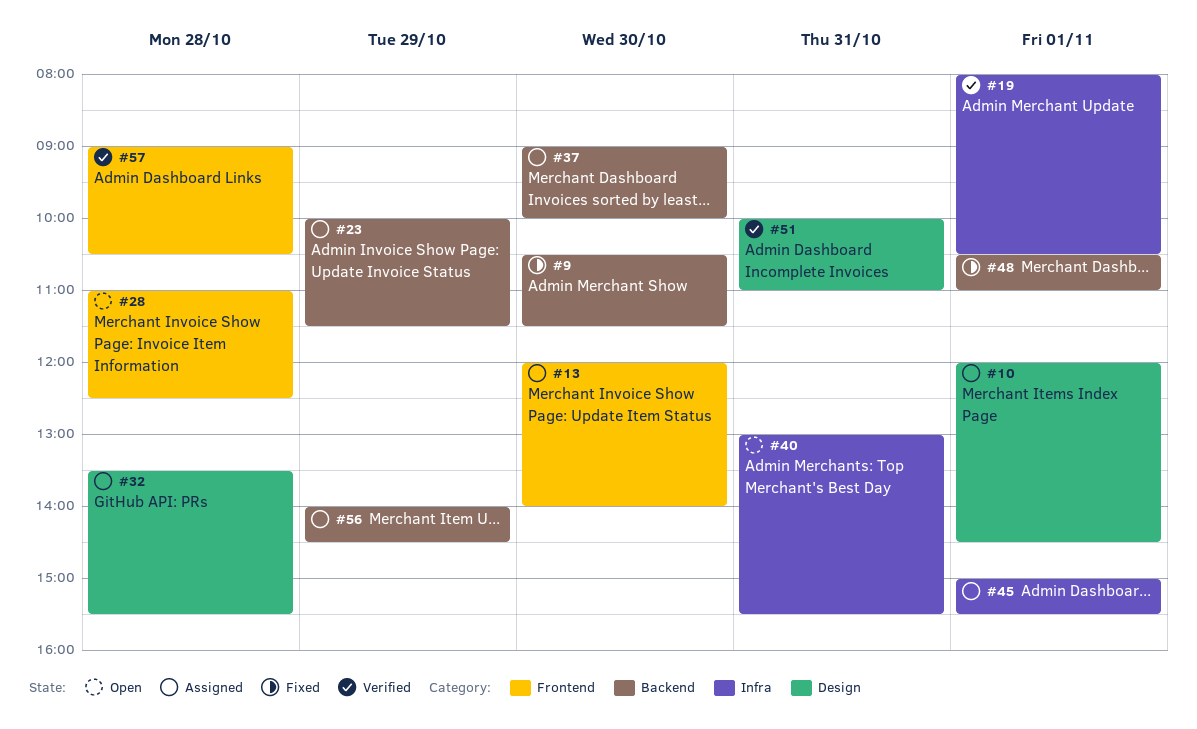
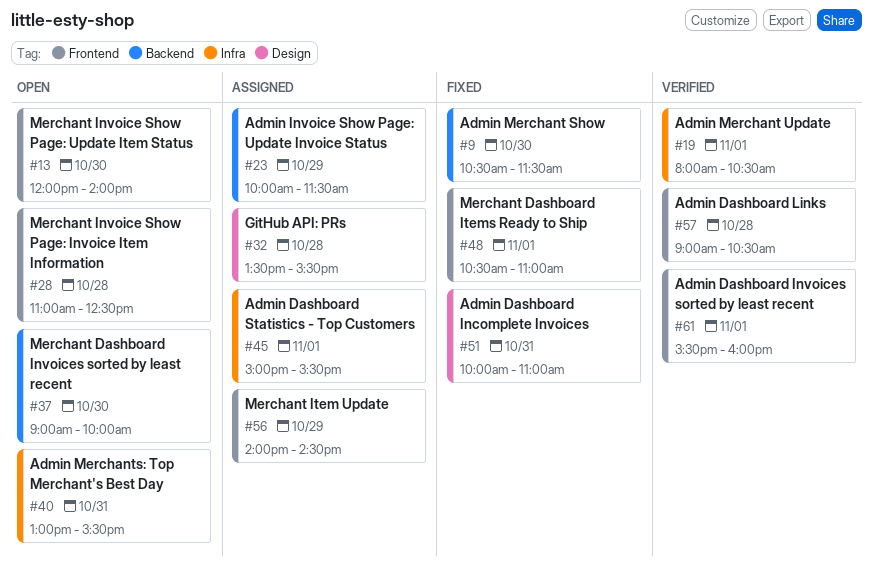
#10: present -> none
#13, status: Assigned -> Open
#37, status: Assigned -> Open
#48, label: Backend -> Frontend
#51, status: Verified -> Fixed
#56, label: Backend -> Frontend
#61: none -> present

